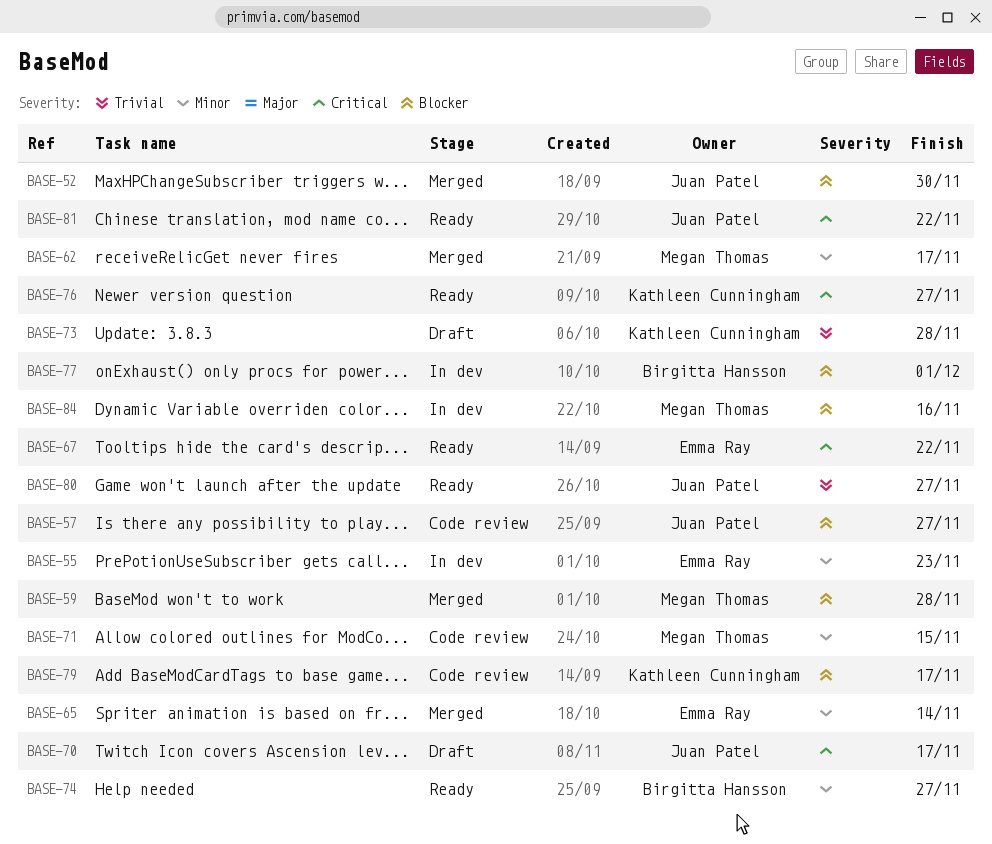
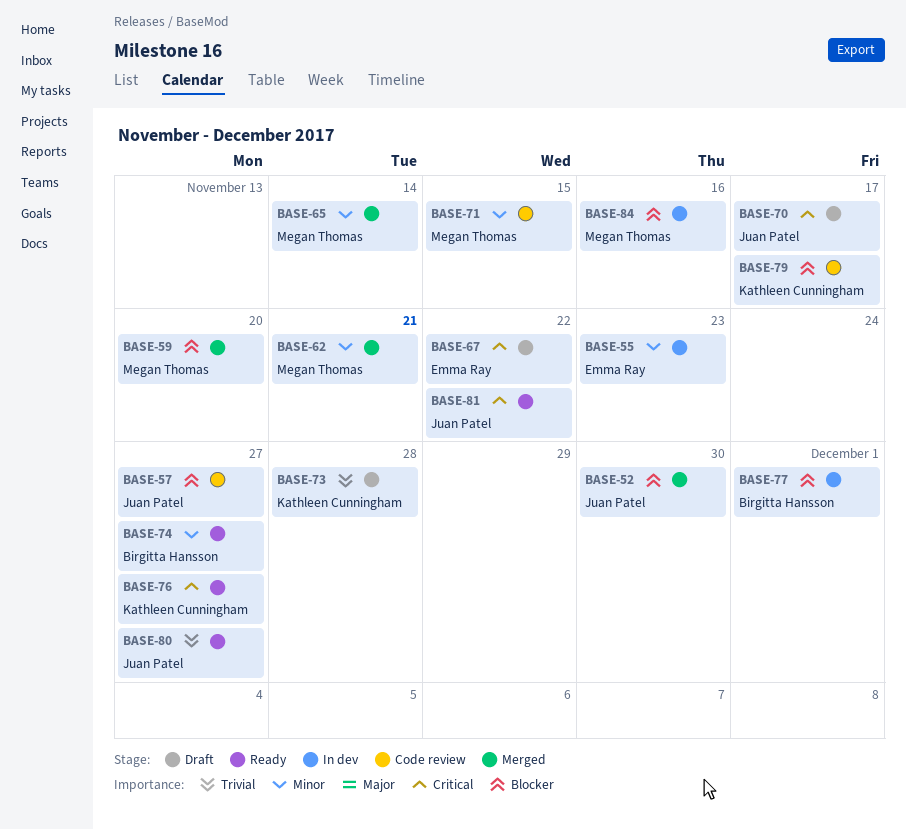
BASE-59, due: Nov 28 -> Nov 20
BASE-62, due: Nov 17 -> Nov 21
BASE-65, owner: Emma Ray -> Megan Thomas
BASE-67, status: Ready -> Draft

